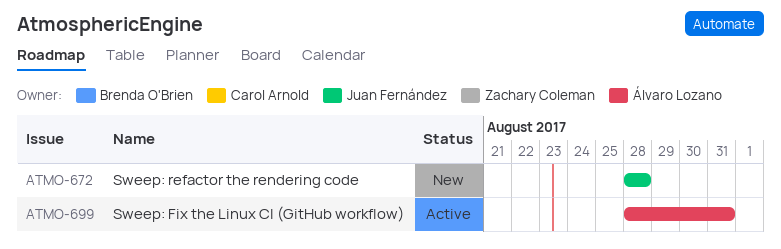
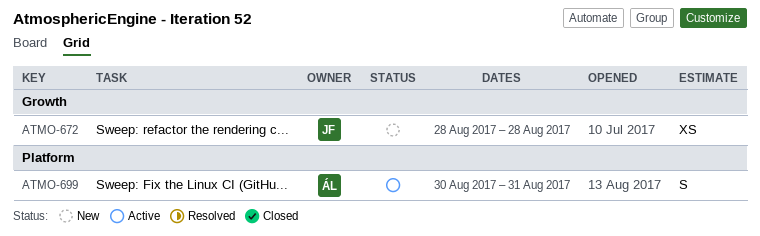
ATMO-699, start: Aug 28 -> Aug 30

